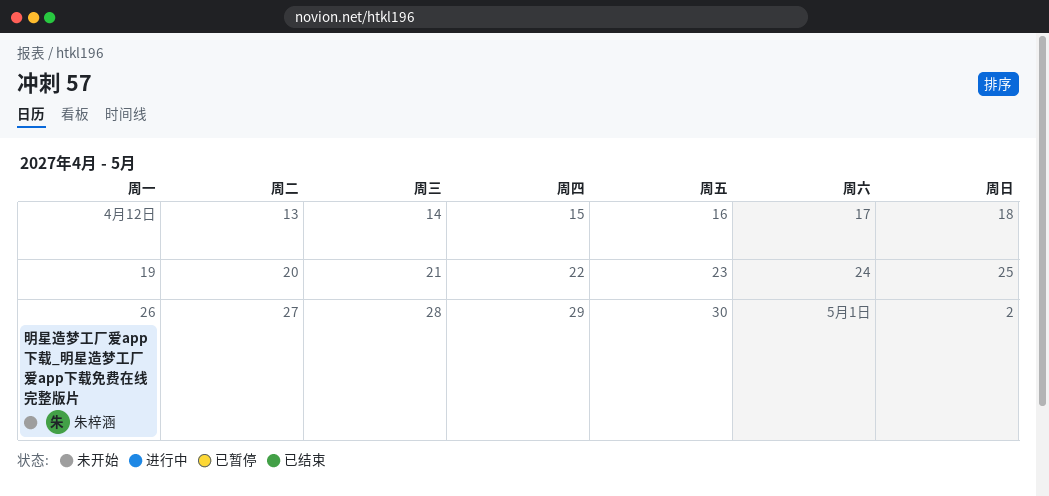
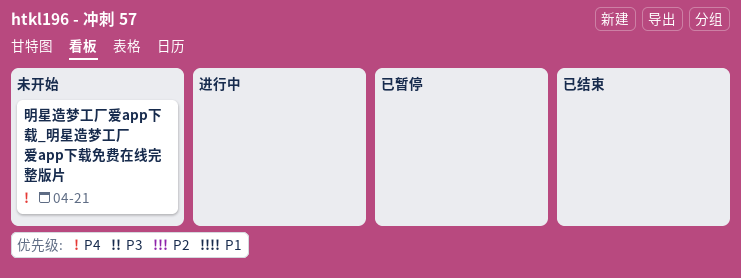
明星造梦工厂爱app下载_明星造梦工厂爱app下载免费在线完整版片, due: Apr 26 -> Apr 21

